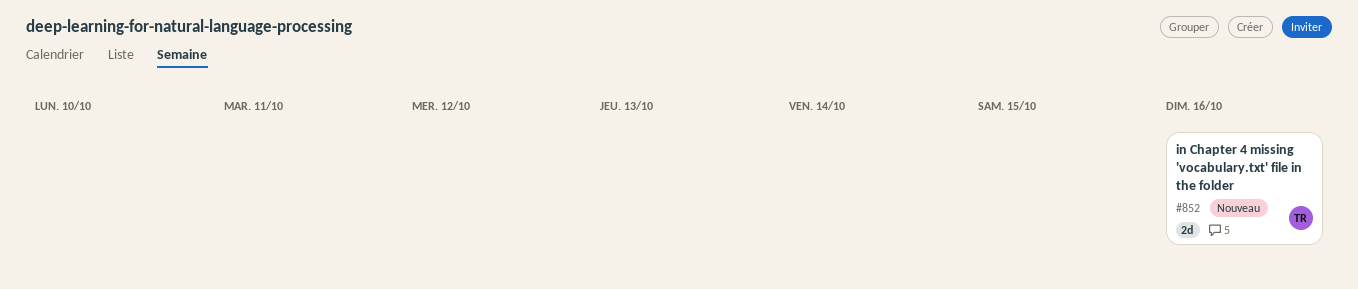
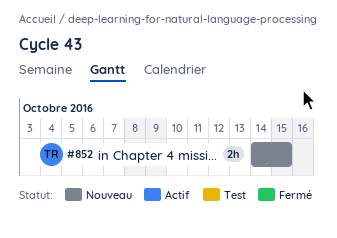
#852, estimate: 2d -> 2h
#852, due: Oct 16 -> Oct 15

